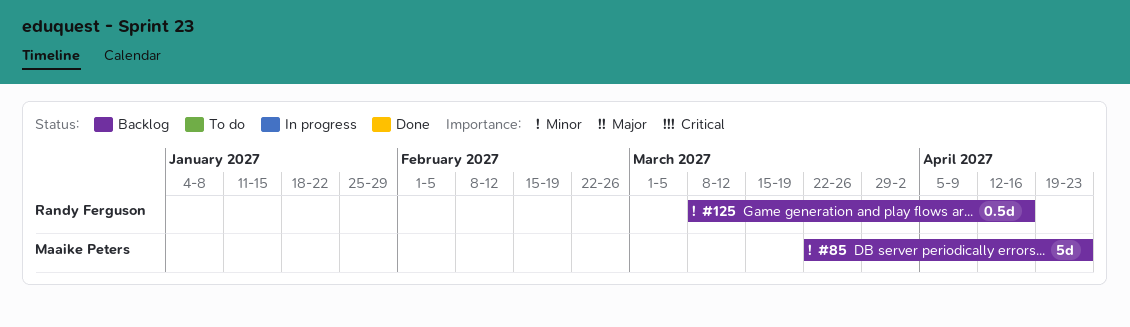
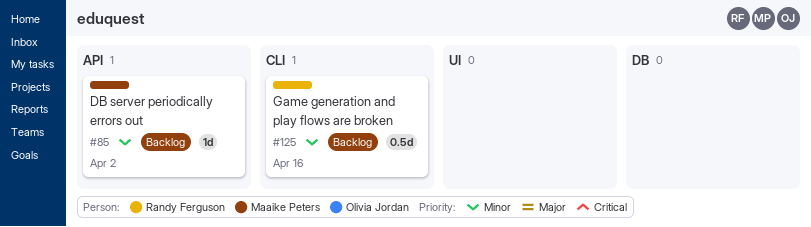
#85, estimate: 5d -> 1d
#85, due: Apr 23 -> Apr 2

